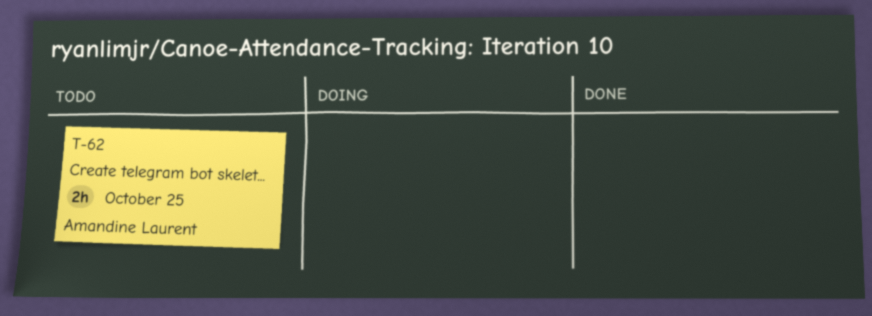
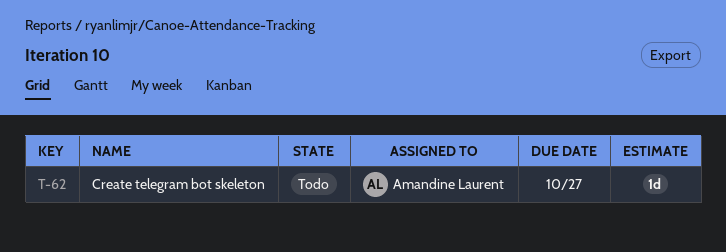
T-62, estimate: 2h -> 1d
T-62, due: Oct 25 -> Oct 27

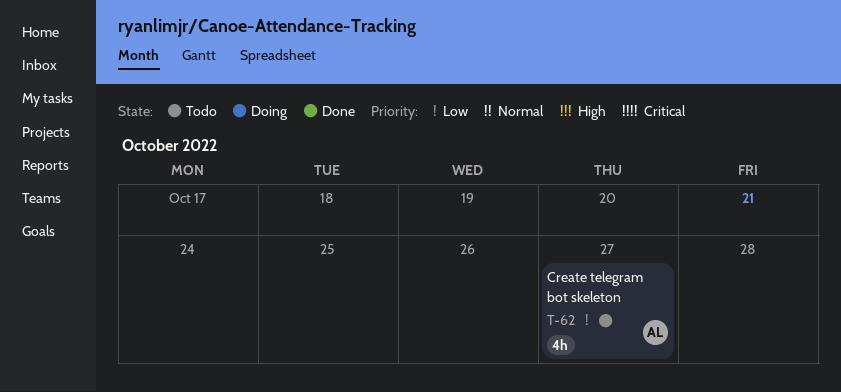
T-62, estimate: 1d -> 4h

